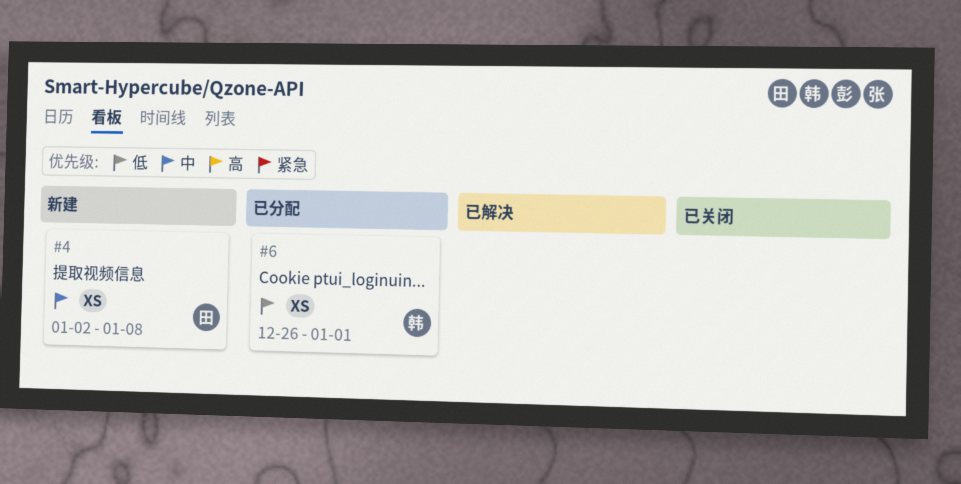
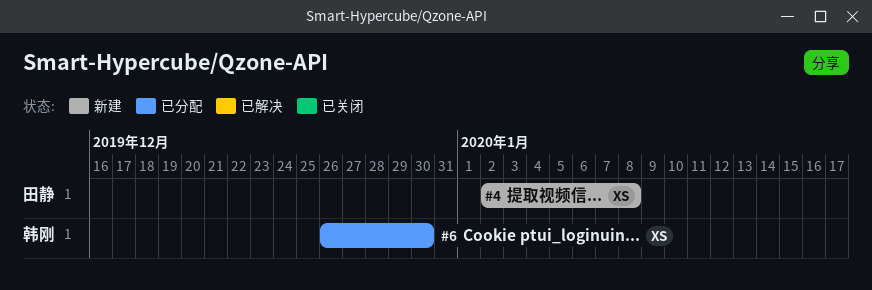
#6, due: Jan 1 -> Dec 30

